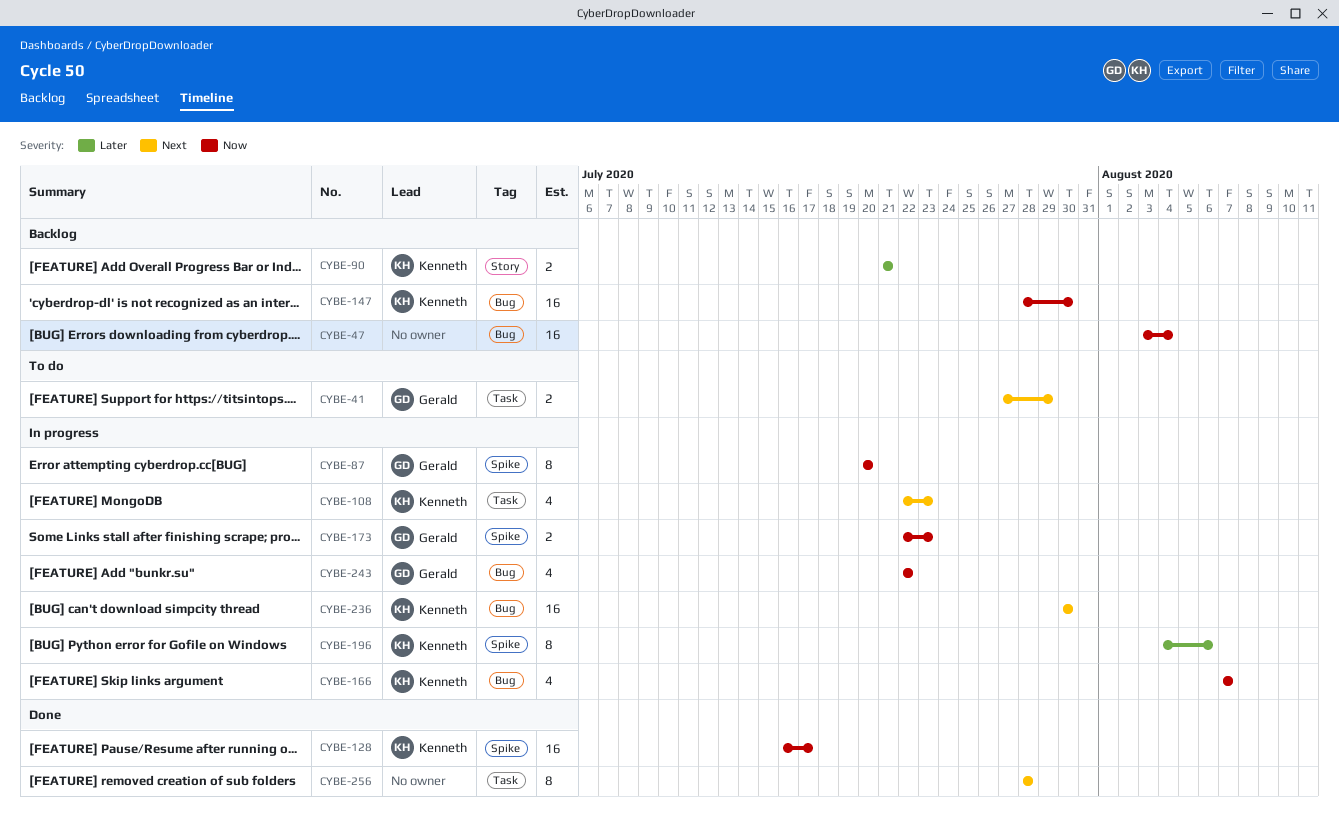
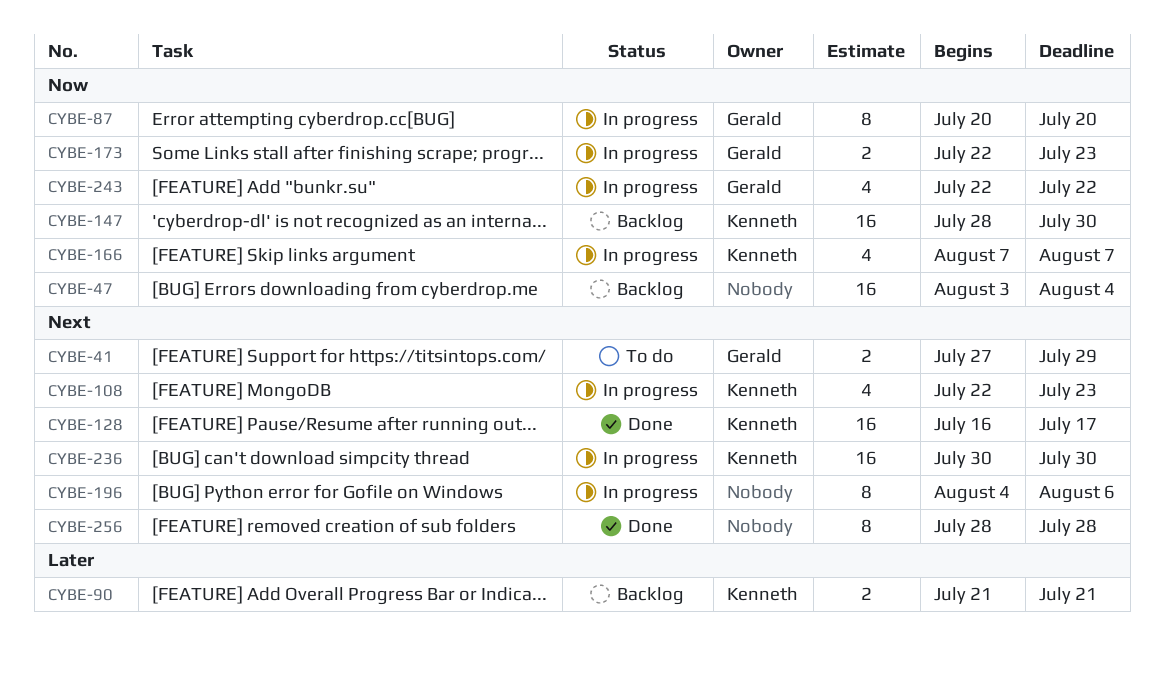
CYBE-128, priority: Now -> Next
CYBE-196, owner: Kenneth -> none
CYBE-196, priority: Later -> Next

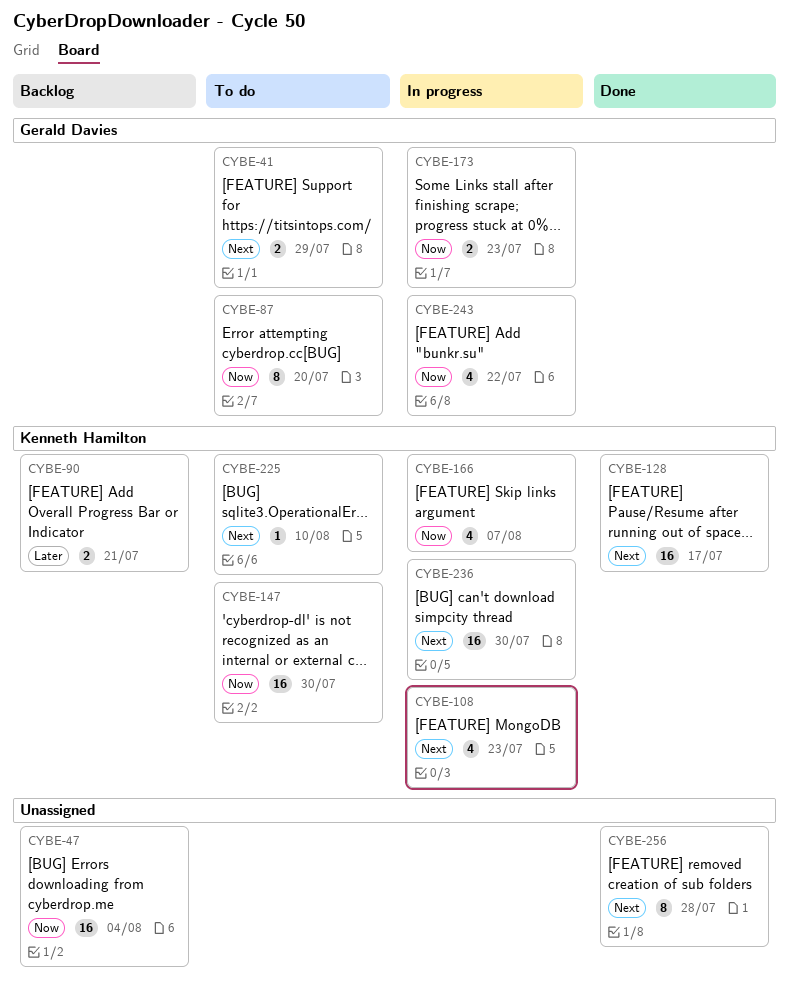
CYBE-87, status: In progress -> To do
CYBE-147, status: Backlog -> To do
CYBE-196: present -> none
CYBE-225: none -> present

